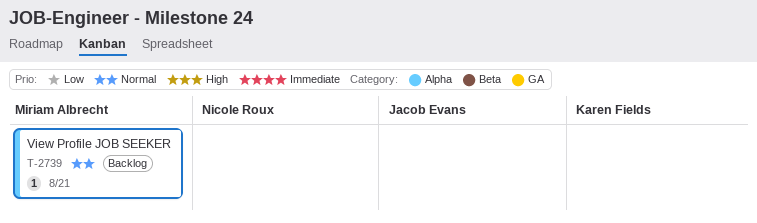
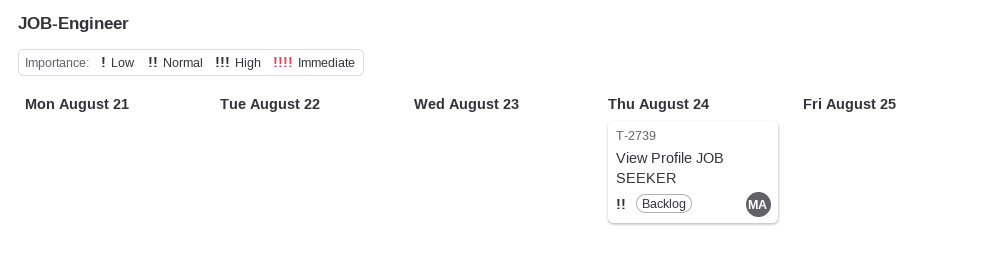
T-2739, due: Aug 21 -> Aug 24

